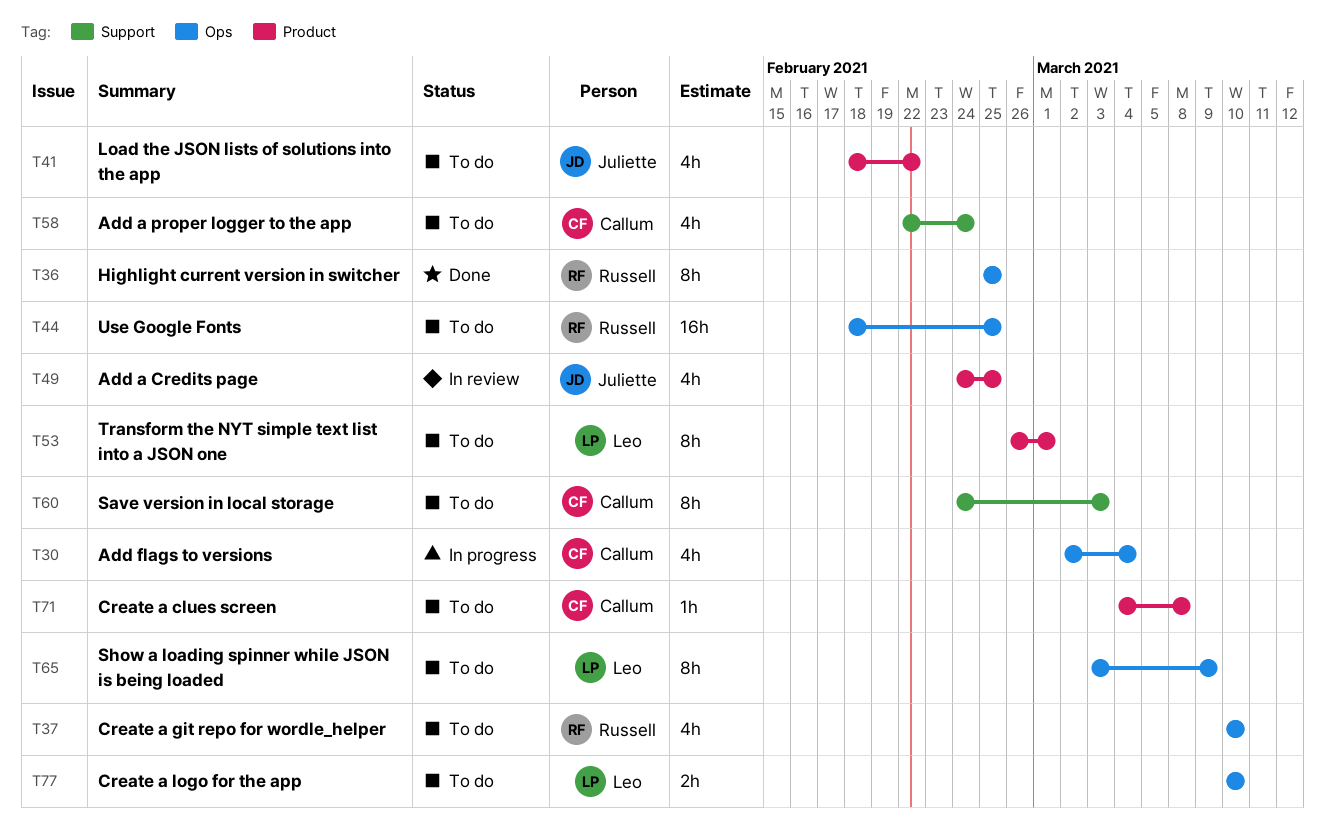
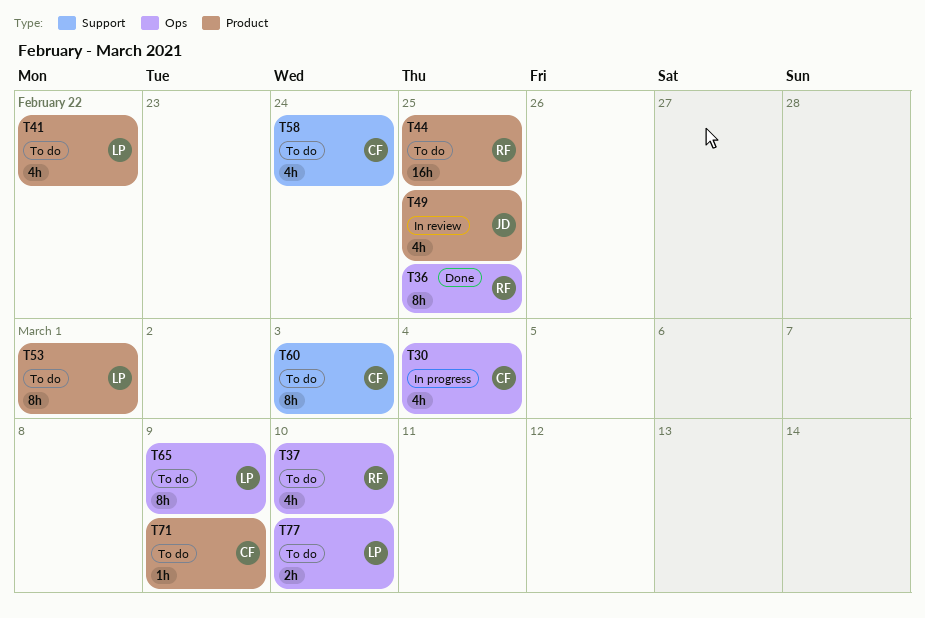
T41, owner: Juliette -> Leo
T44, label: Ops -> Product
T71, due: Mar 8 -> Mar 9

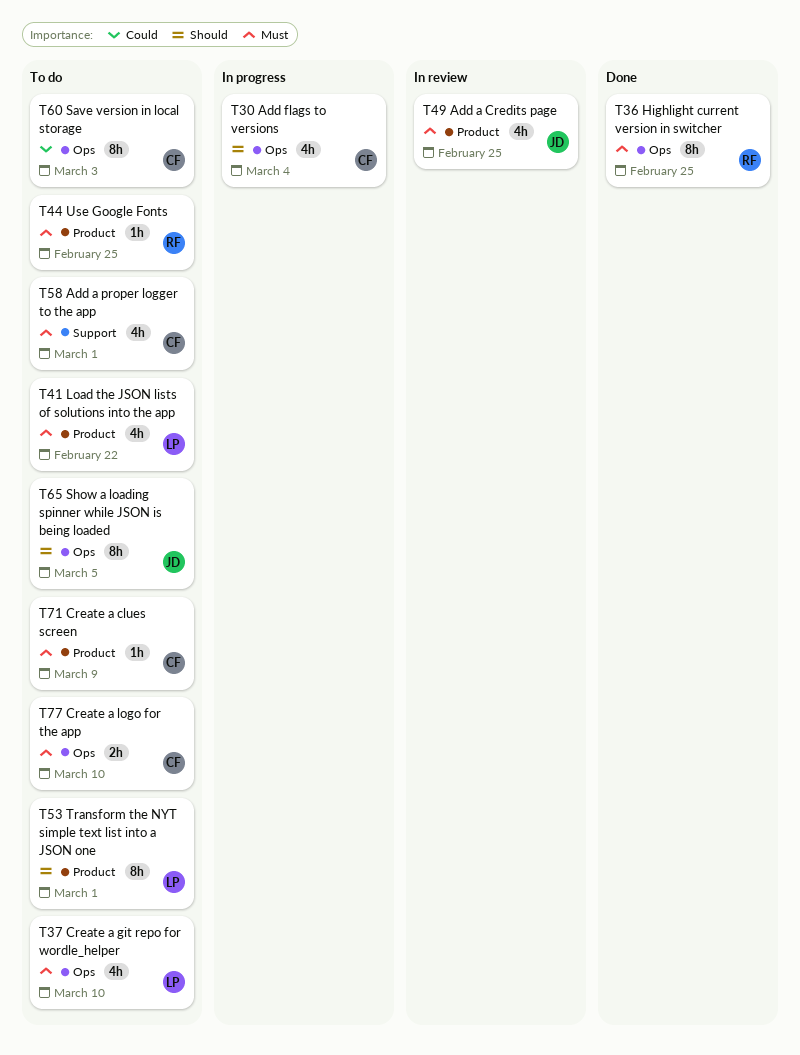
T37, owner: RF -> LP
T44, estimate: 16h -> 1h
T58, due: Feb 24 -> Mar 1
T60, label: Support -> Ops
T65, owner: LP -> JD
T65, due: Mar 9 -> Mar 5
T77, owner: LP -> CF

